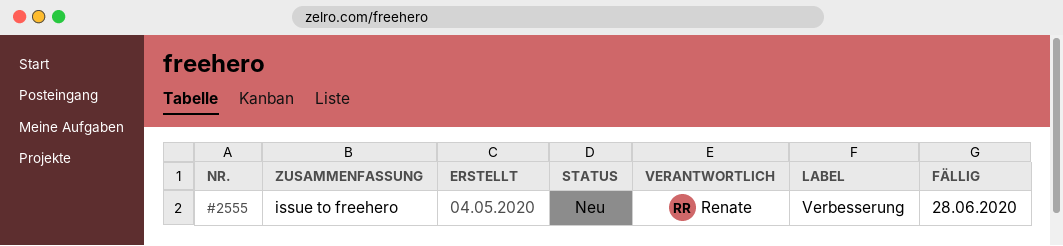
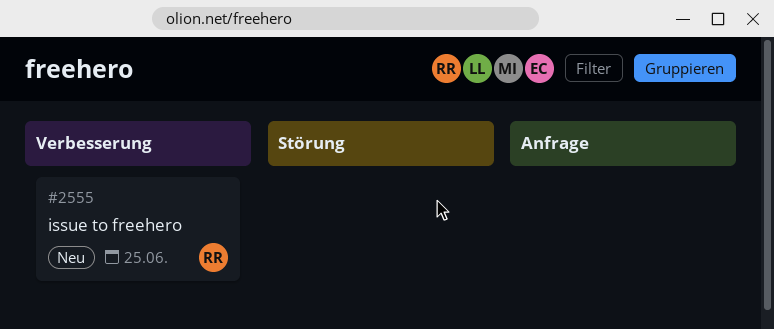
#2555, due: Jun 28 -> Jun 25

